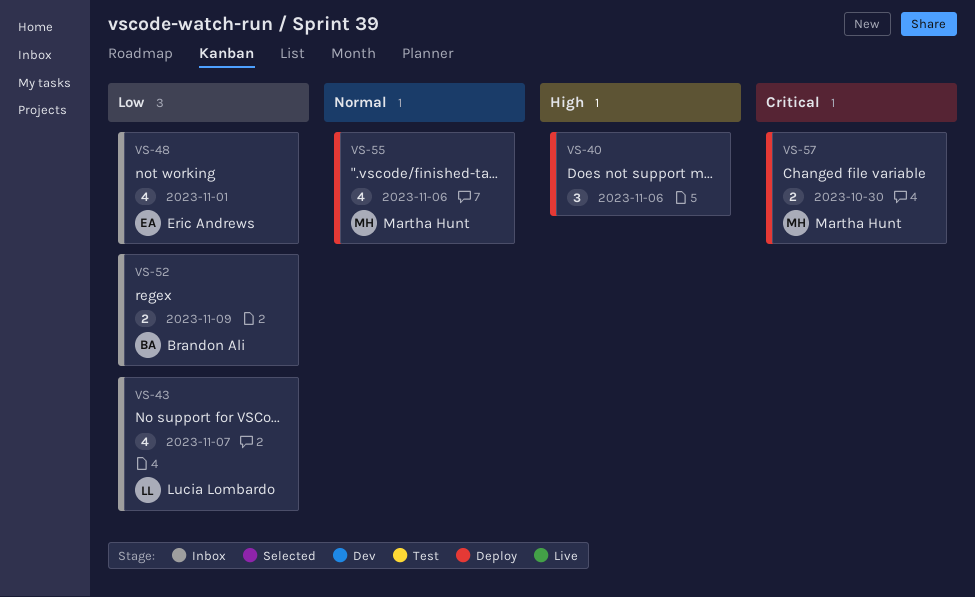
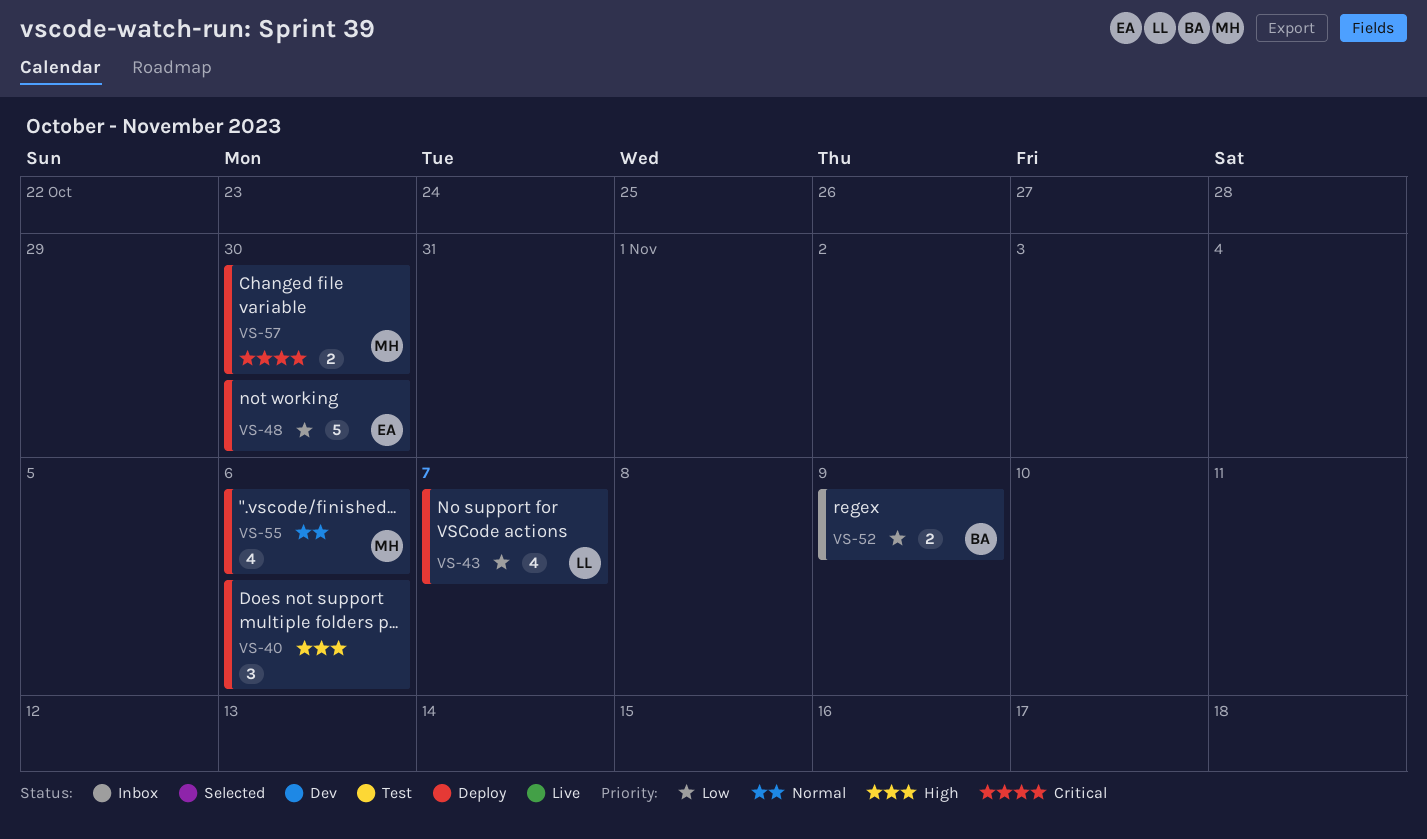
VS-43, status: Inbox -> Deploy
VS-48, status: Inbox -> Deploy
VS-48, estimate: 4 -> 5
VS-48, due: Nov 1 -> Oct 30

